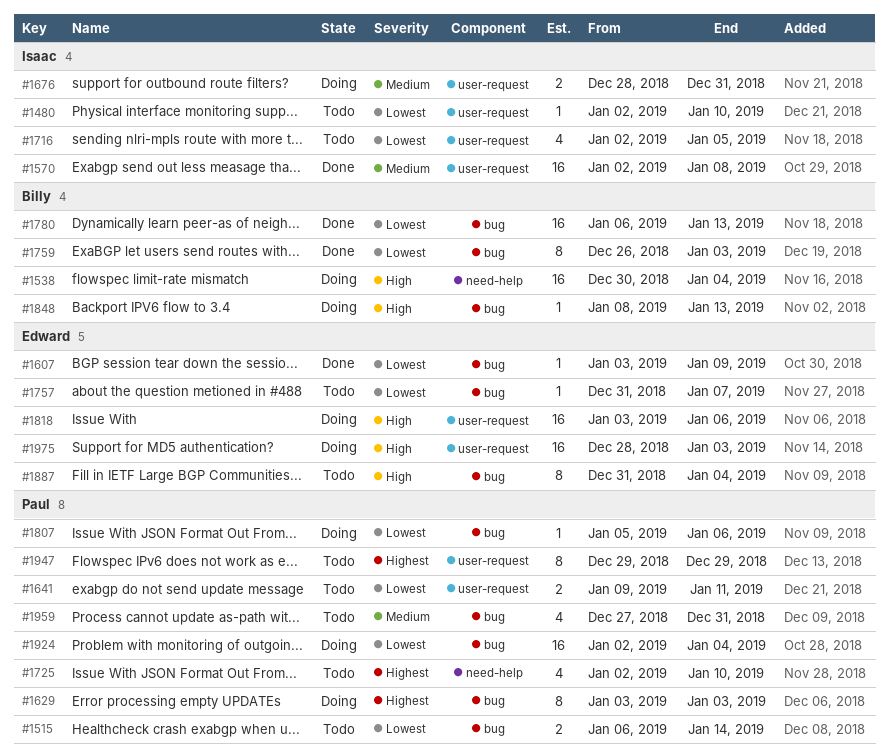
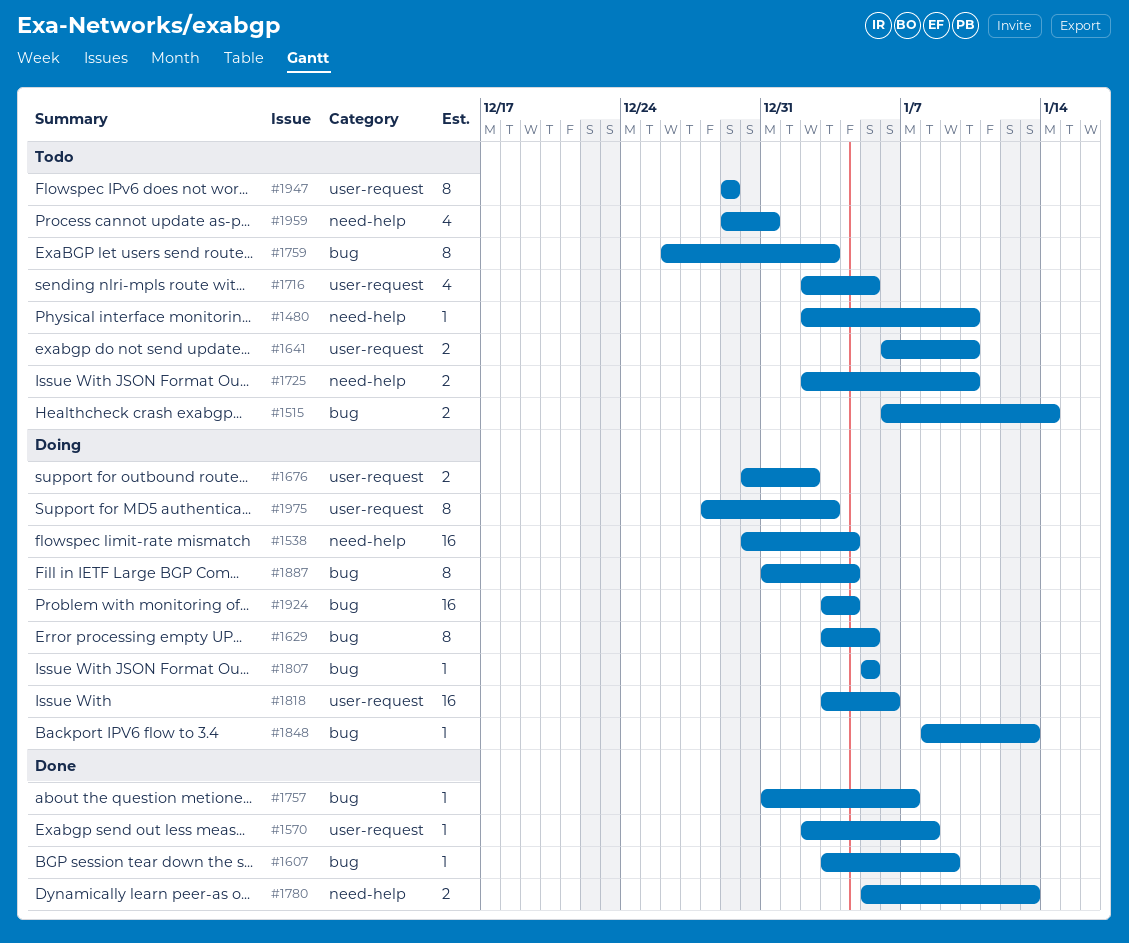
#1480, label: user-request -> need-help
#1570, estimate: 16 -> 1
#1629, due: Jan 3 -> Jan 5
#1641, start: Jan 9 -> Jan 6
#1641, due: Jan 11 -> Jan 10
#1676, start: Dec 28 -> Dec 30
#1676, due: Dec 31 -> Jan 2
#1725, estimate: 4 -> 2
#1757, status: Todo -> Done
#1759, status: Done -> Todo
#1780, label: bug -> need-help
#1780, estimate: 16 -> 2
#1780, start: Jan 6 -> Jan 5
#1807, due: Jan 6 -> Jan 5
#1887, status: Todo -> Doing
#1924, start: Jan 2 -> Jan 3
#1959, label: bug -> need-help
#1959, start: Dec 27 -> Dec 29
#1975, estimate: 16 -> 8

